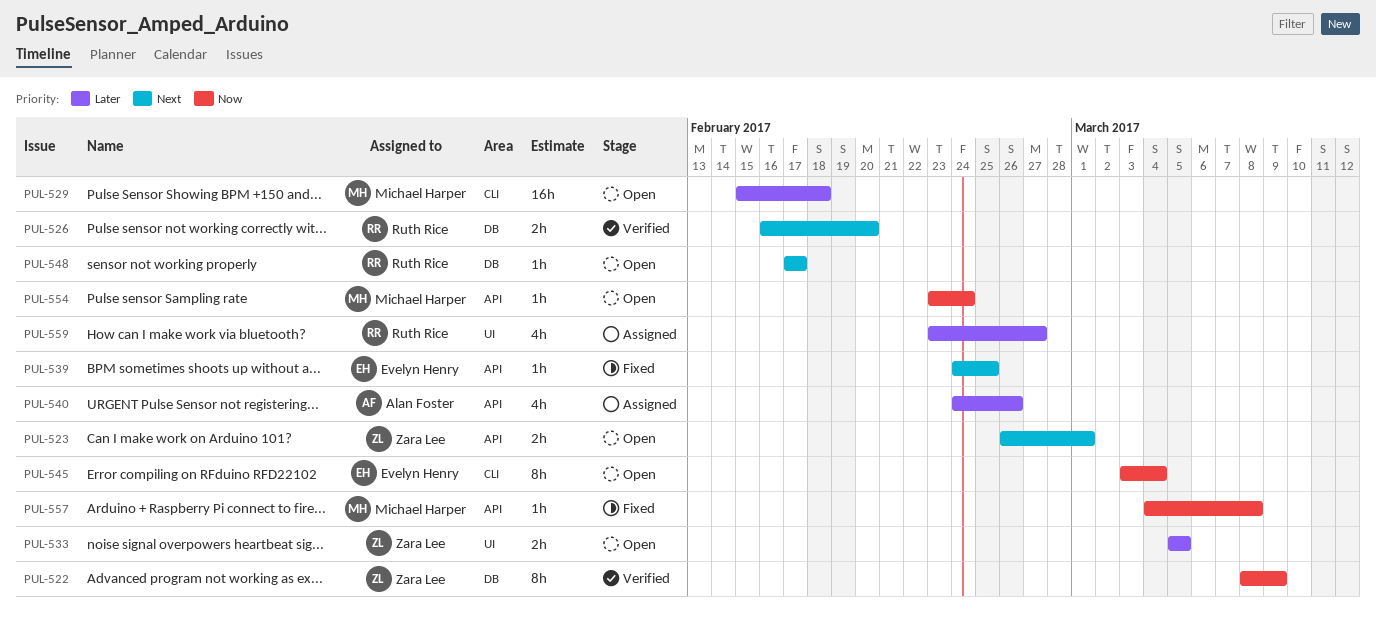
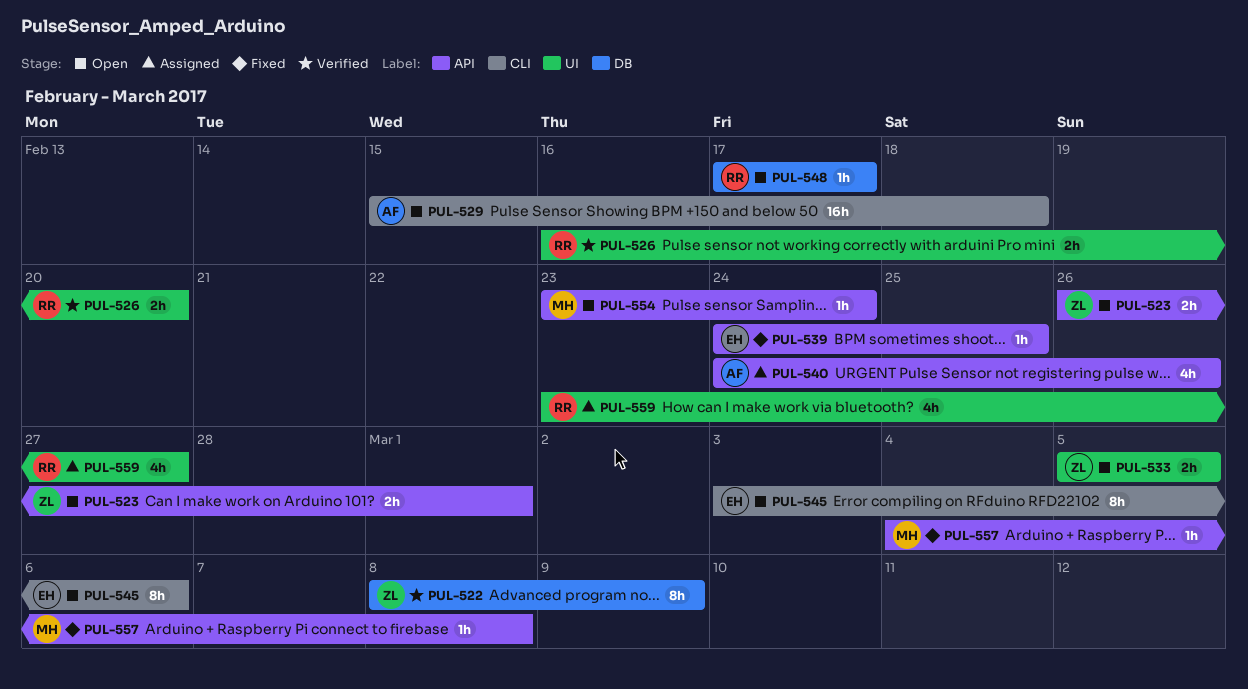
PUL-526, label: DB -> UI
PUL-529, owner: Michael Harper -> Alan Foster
PUL-545, due: Mar 4 -> Mar 6

